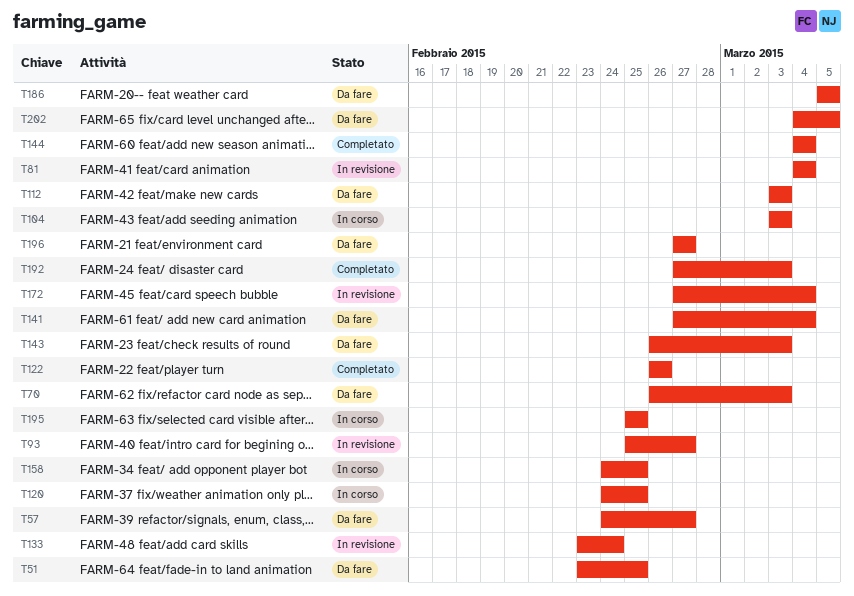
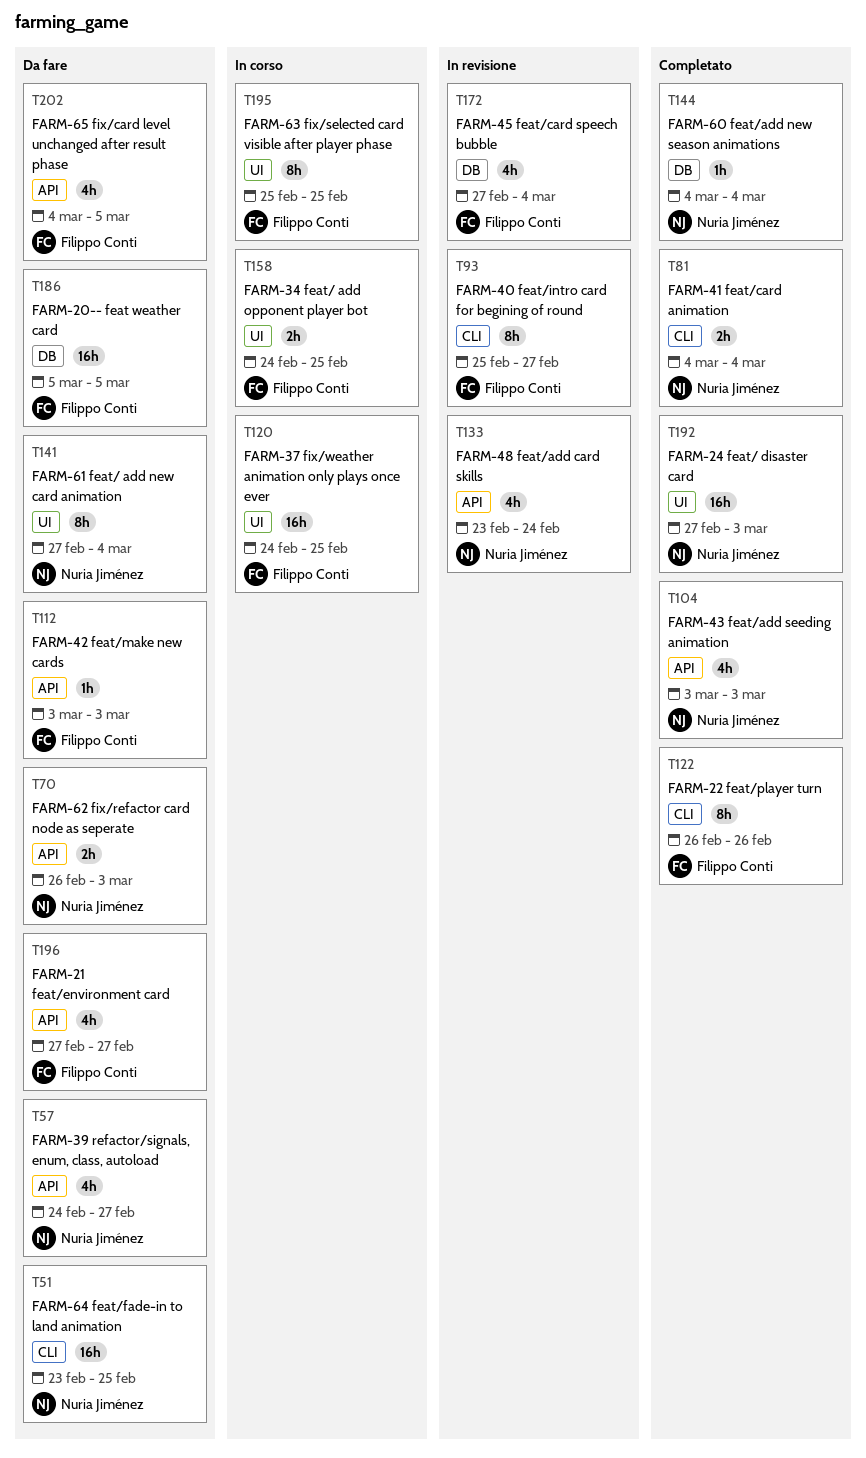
T81, status: In revisione -> Completato
T104, status: In corso -> Completato
T143: present -> none

